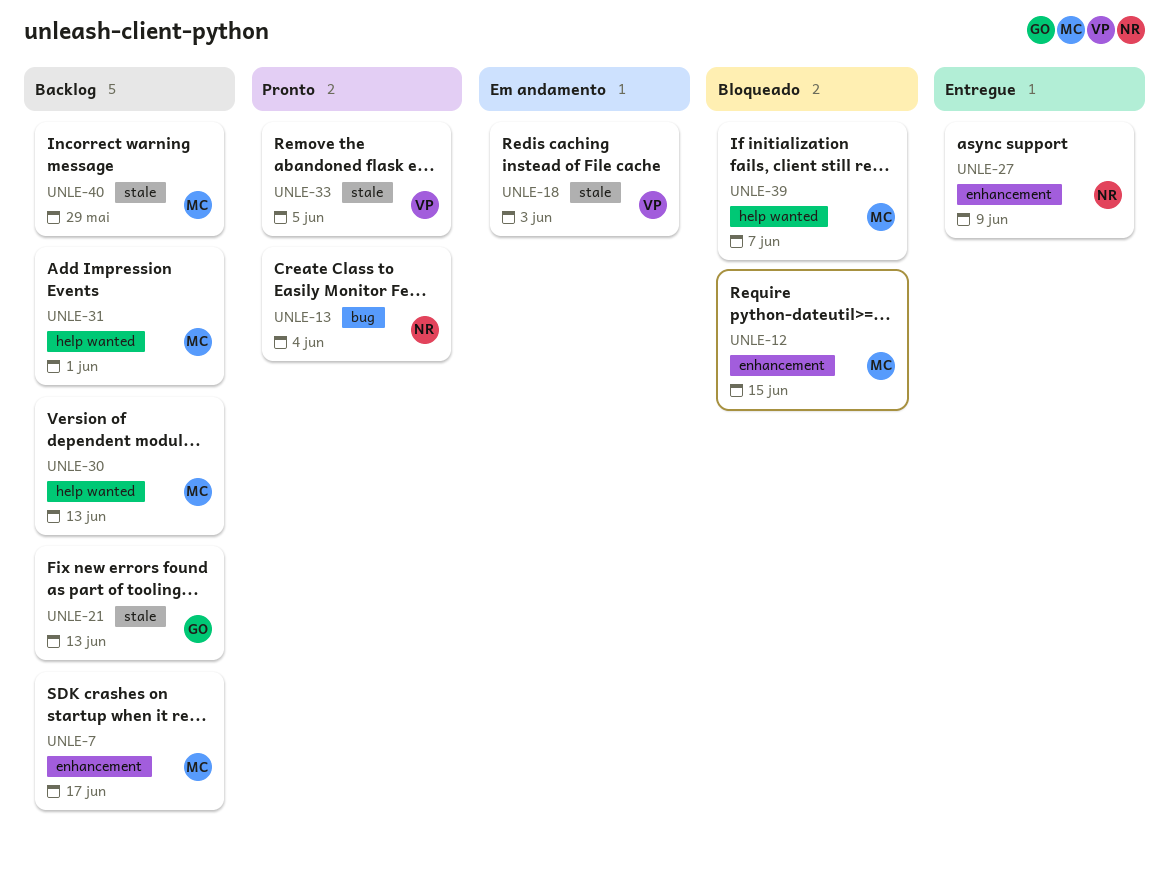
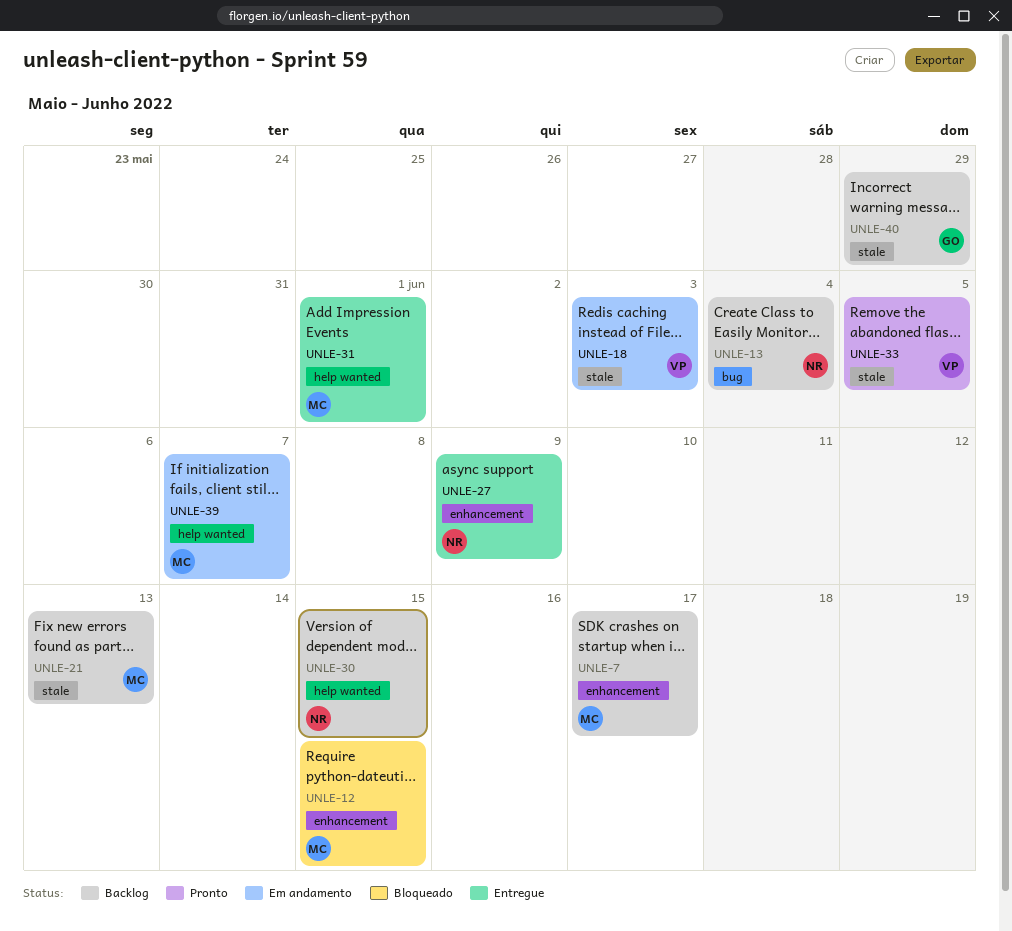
UNLE-13, status: Pronto -> Backlog
UNLE-21, owner: GO -> MC
UNLE-30, owner: MC -> NR
UNLE-30, due: Jun 13 -> Jun 15
UNLE-31, status: Backlog -> Entregue
UNLE-39, status: Bloqueado -> Em andamento
UNLE-40, owner: MC -> GO

